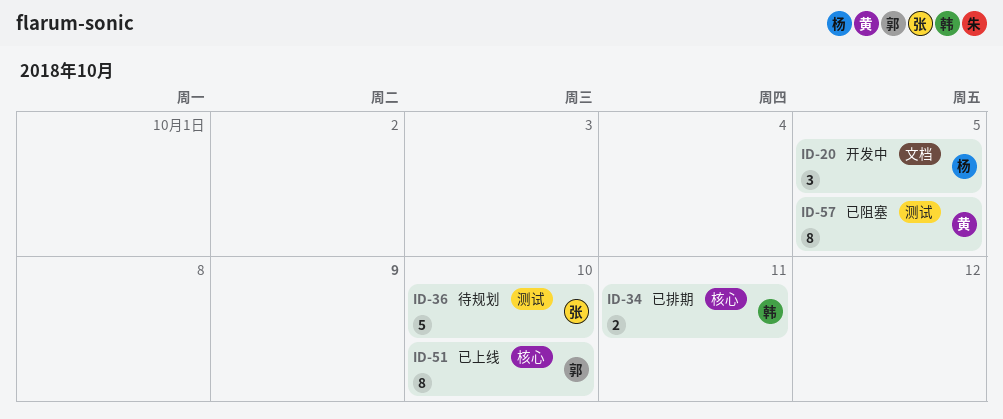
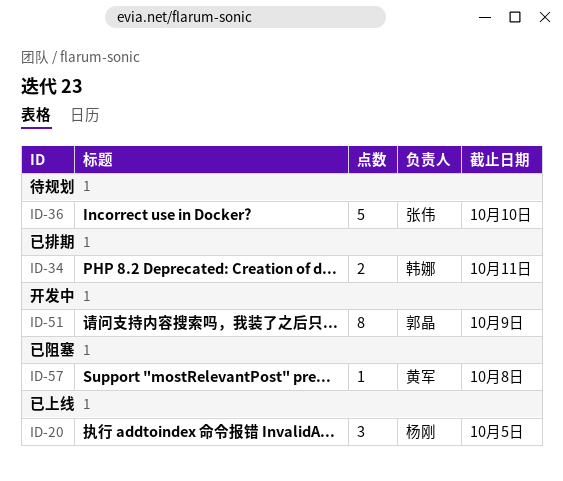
ID-20, status: 开发中 -> 已上线
ID-51, status: 已上线 -> 开发中
ID-51, due: Oct 10 -> Oct 9
ID-57, estimate: 8 -> 1
ID-57, due: Oct 5 -> Oct 8

